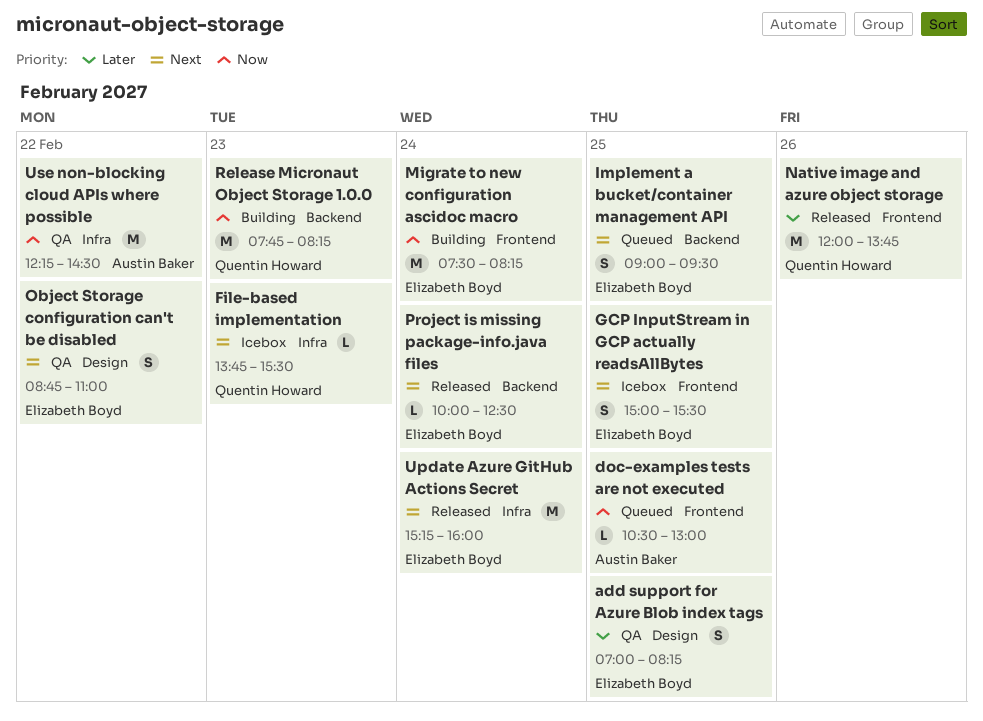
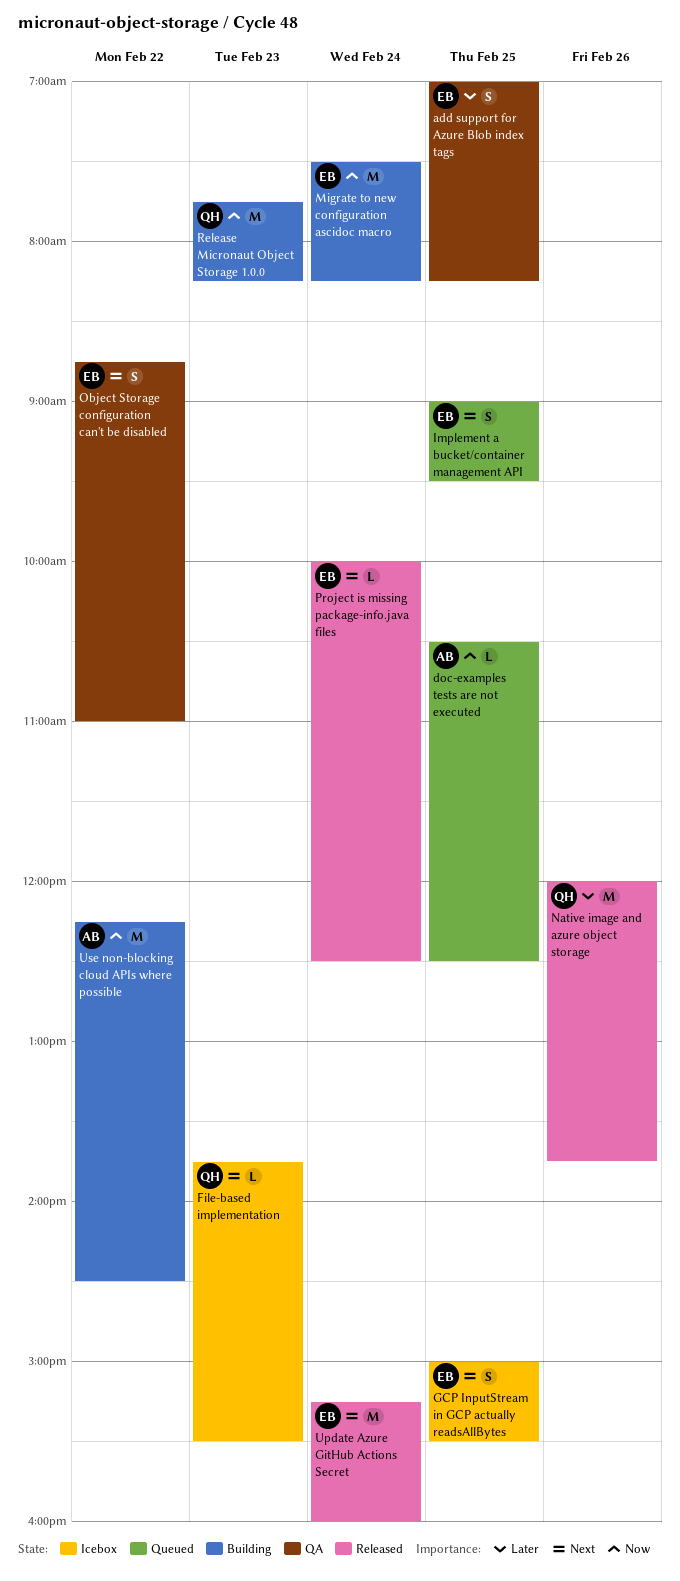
doc-examples tests are not executed, ends: 13:00 -> 12:30
Use non-blocking cloud APIs where possible, status: QA -> Building

